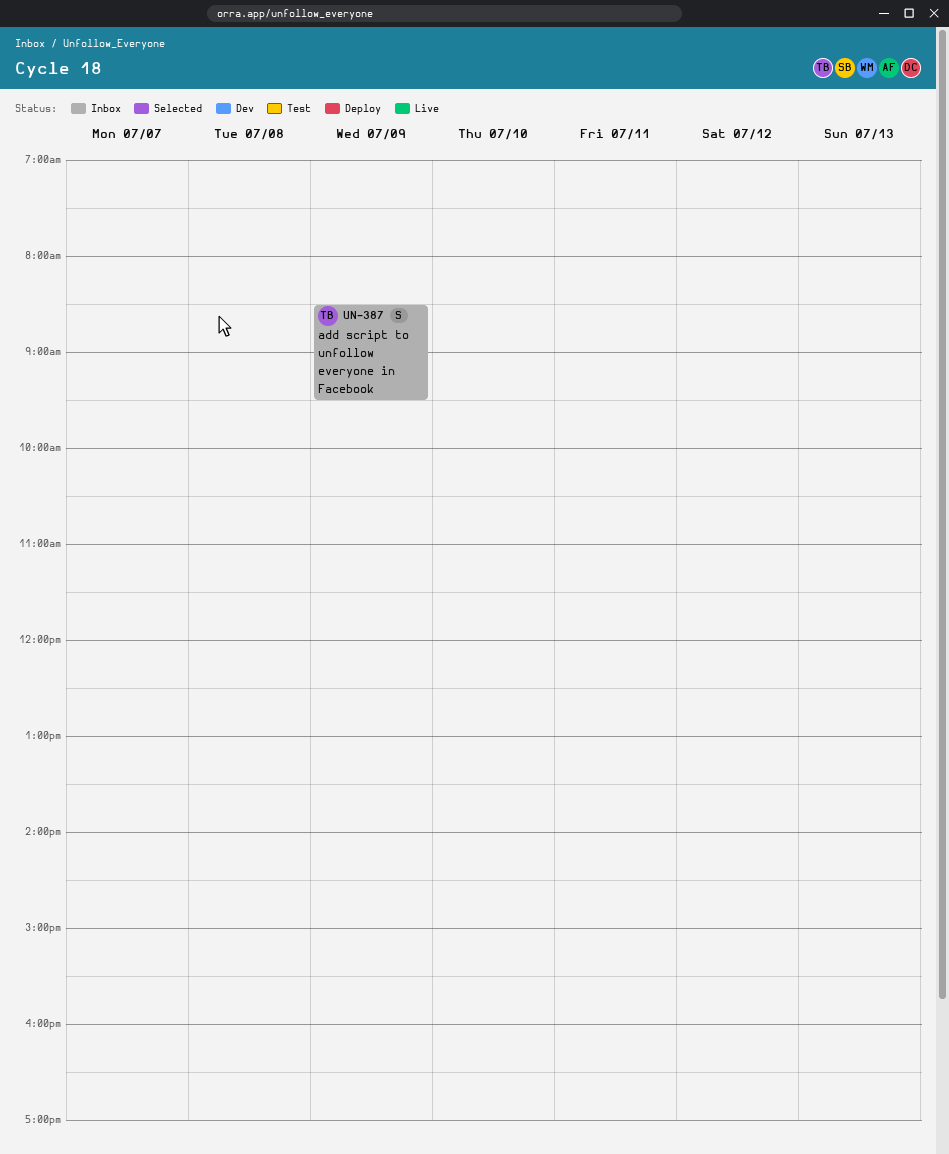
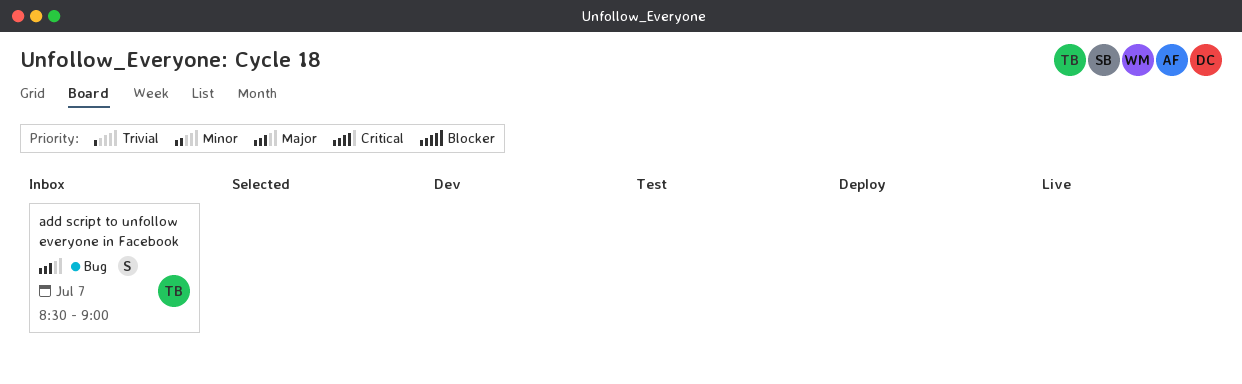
add script to unfollow everyone in Facebook, day: Jul 9 -> Jul 7
add script to unfollow everyone in Facebook, ends: 09:30 -> 09:00

